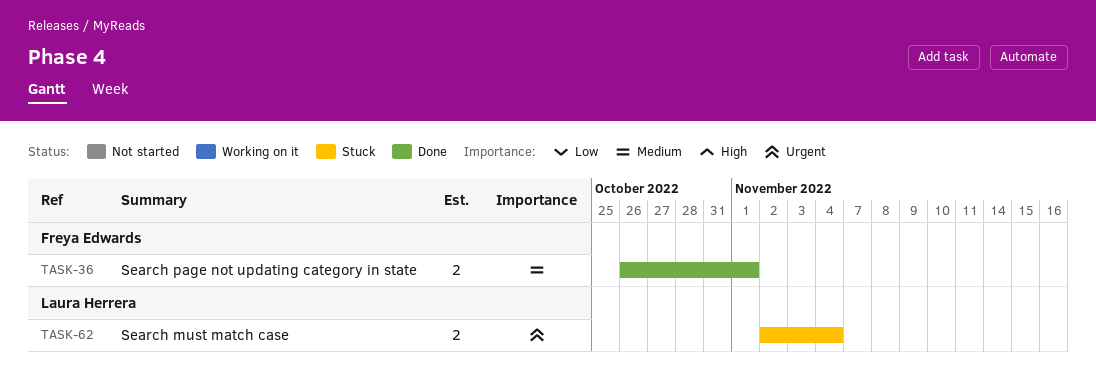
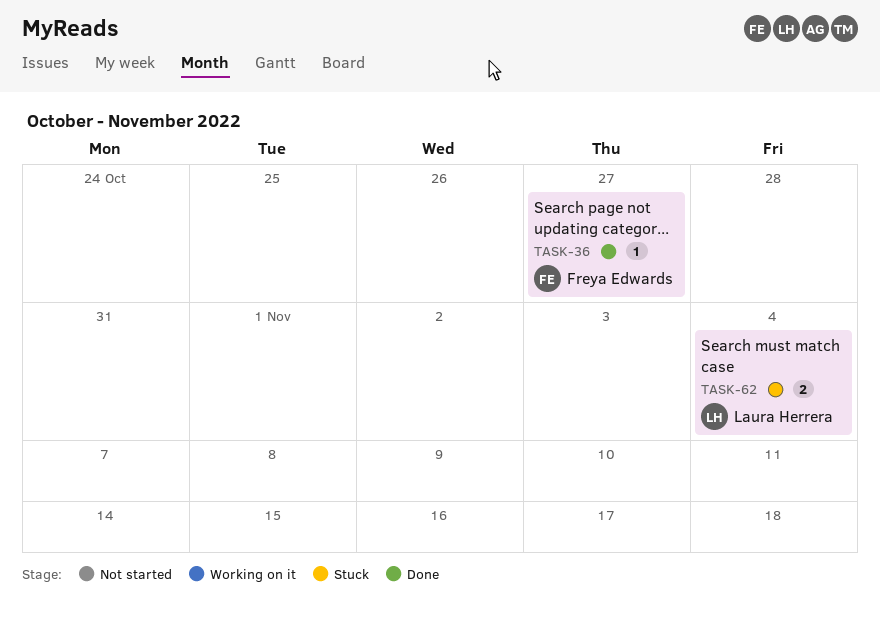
TASK-36, estimate: 2 -> 1
TASK-36, due: Nov 1 -> Oct 27

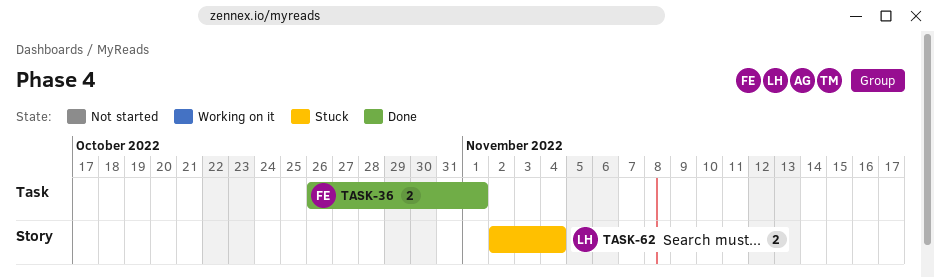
TASK-36, estimate: 1 -> 2
TASK-36, due: Oct 27 -> Nov 1

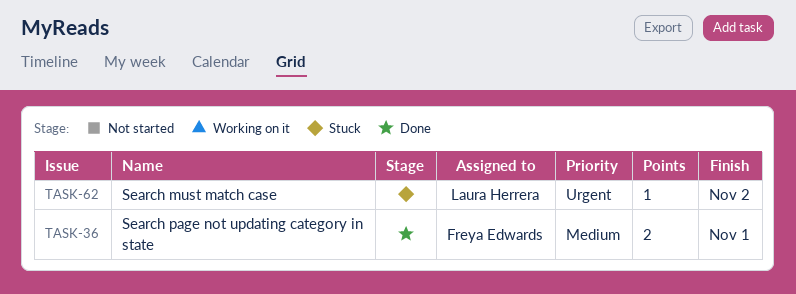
TASK-62, estimate: 2 -> 1
TASK-62, due: Nov 4 -> Nov 2

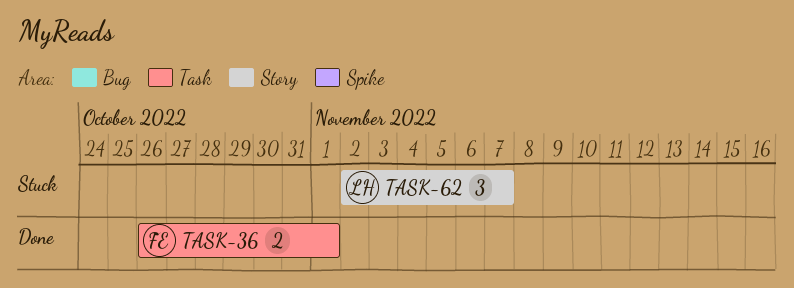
TASK-62, estimate: 1 -> 3
TASK-62, due: Nov 2 -> Nov 7

